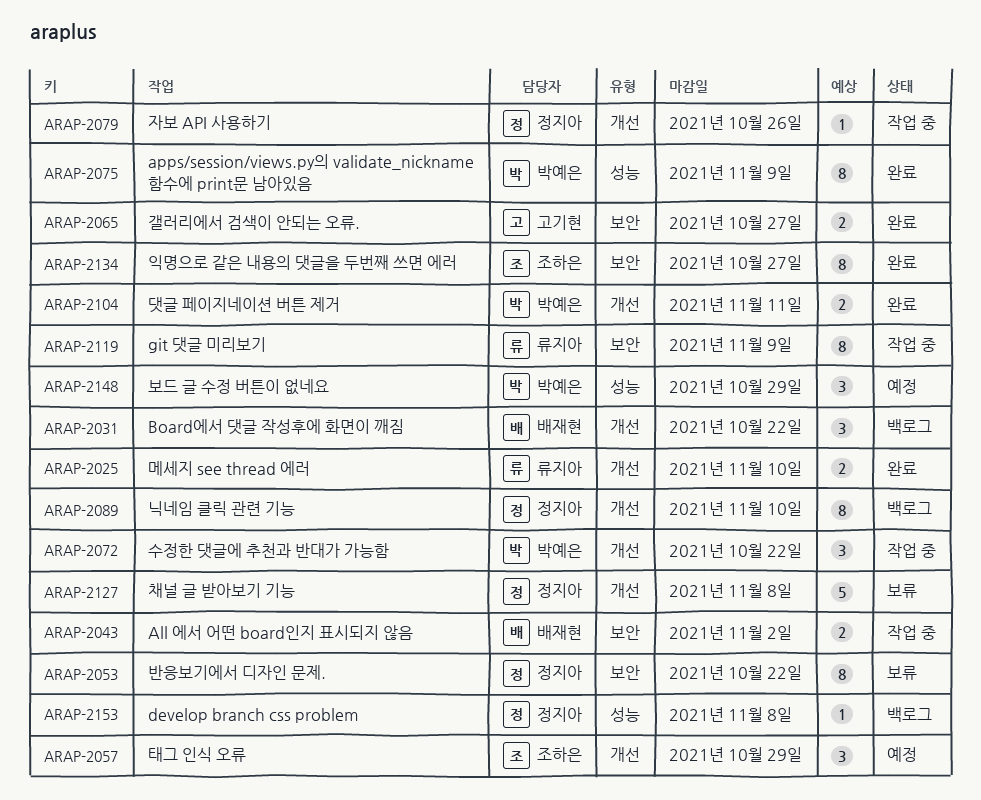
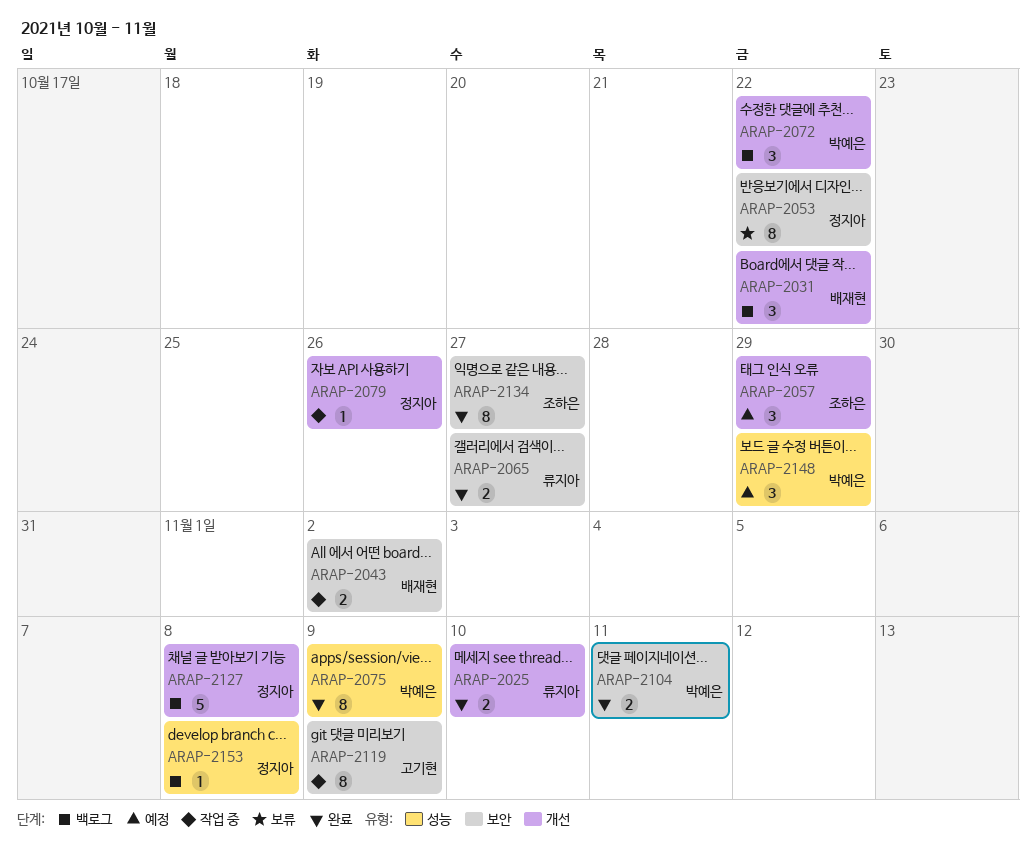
ARAP-2065, owner: 고기현 -> 류지아
ARAP-2072, status: 작업 중 -> 백로그
ARAP-2089: present -> none
ARAP-2104, label: 개선 -> 보안
ARAP-2119, owner: 류지아 -> 고기현
ARAP-2127, status: 보류 -> 백로그

